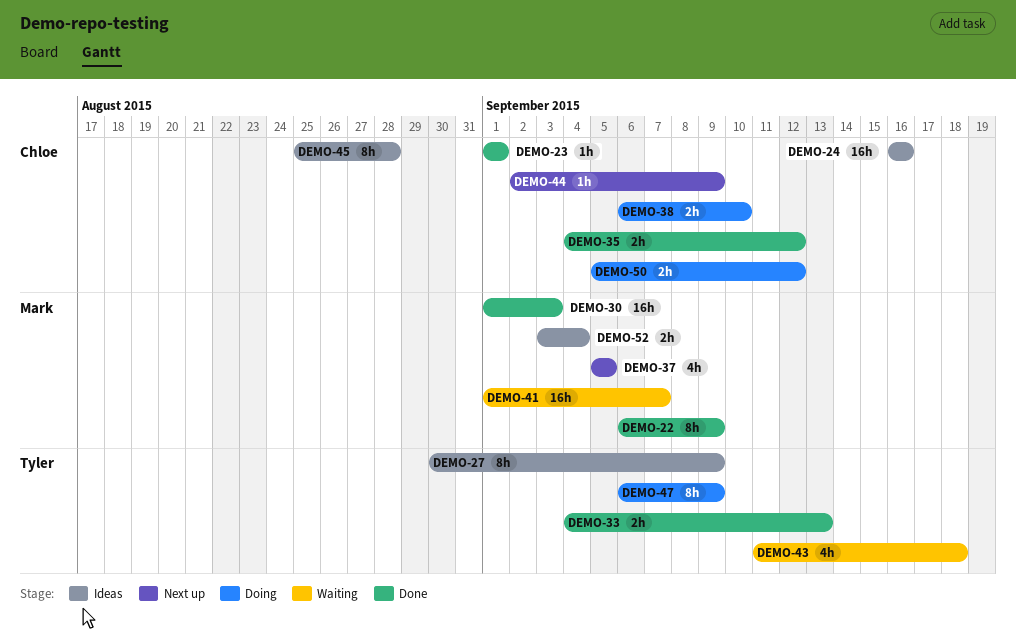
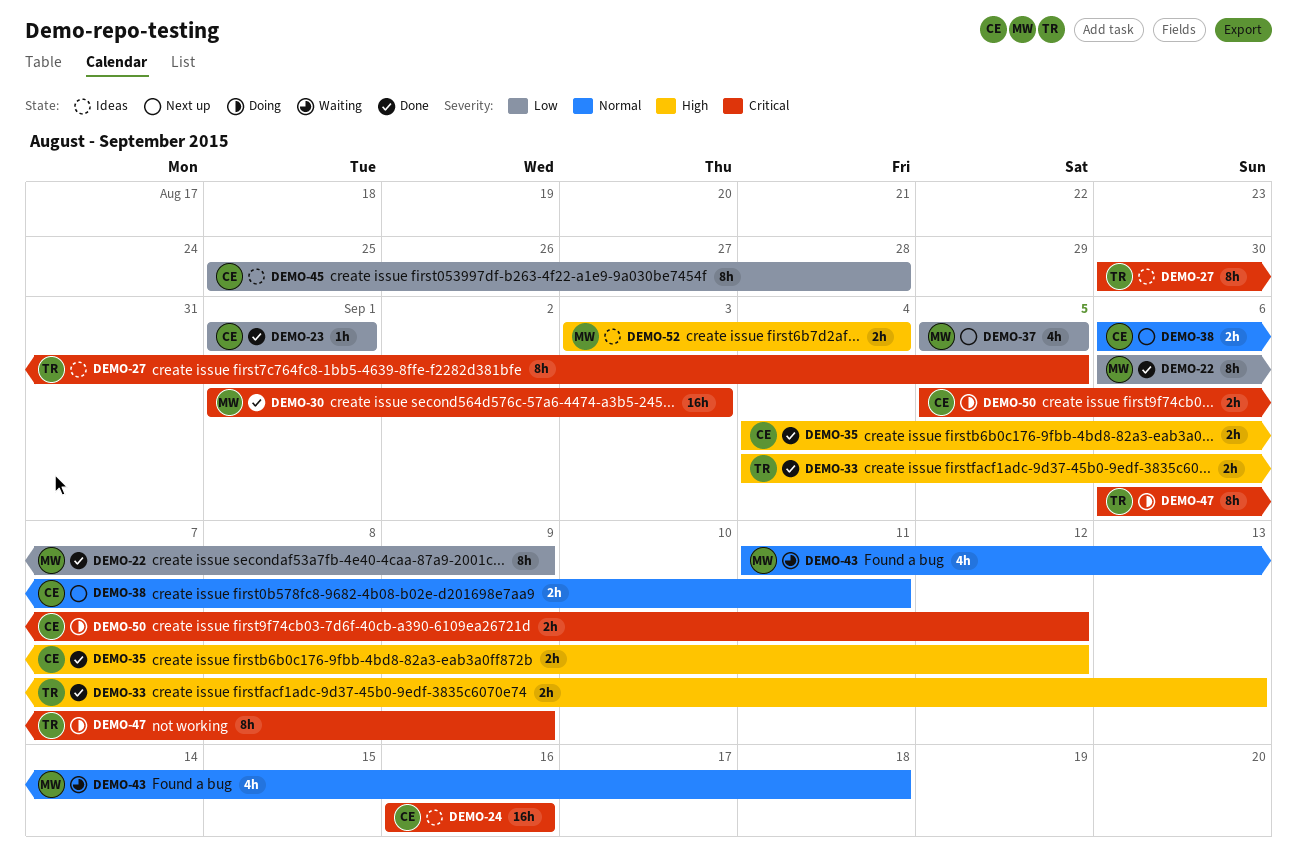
DEMO-27, due: Sep 9 -> Sep 5
DEMO-38, status: Doing -> Next up
DEMO-38, due: Sep 10 -> Sep 11
DEMO-41: present -> none
DEMO-43, owner: Tyler -> Mark
DEMO-44: present -> none

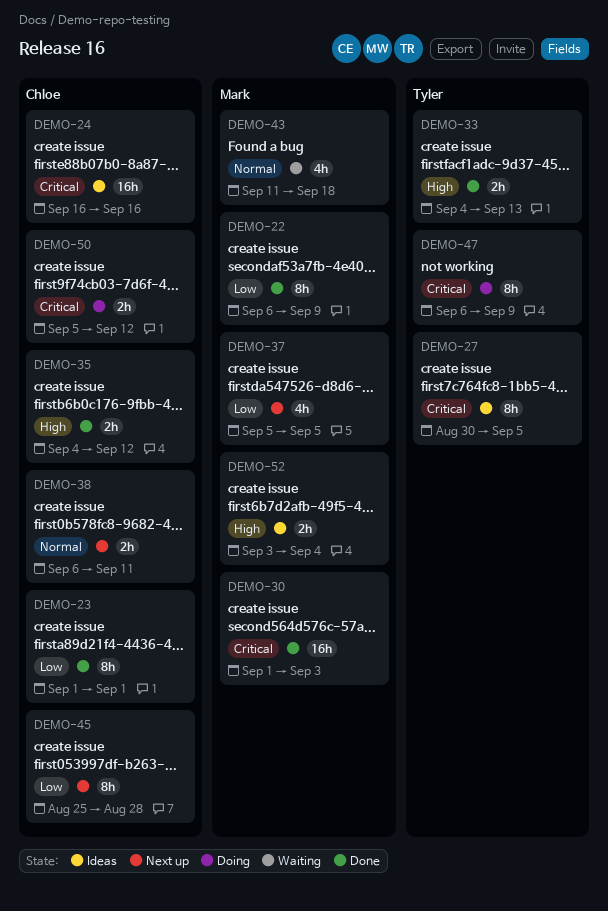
DEMO-23, estimate: 1h -> 8h
DEMO-45, status: Ideas -> Next up

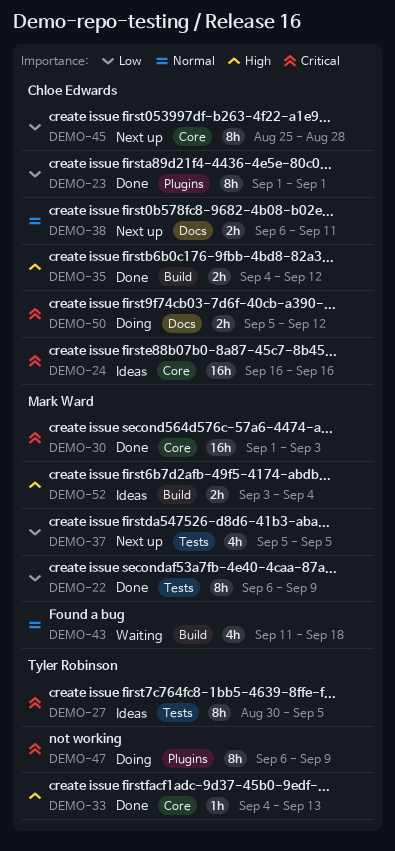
DEMO-33, estimate: 2h -> 1h

